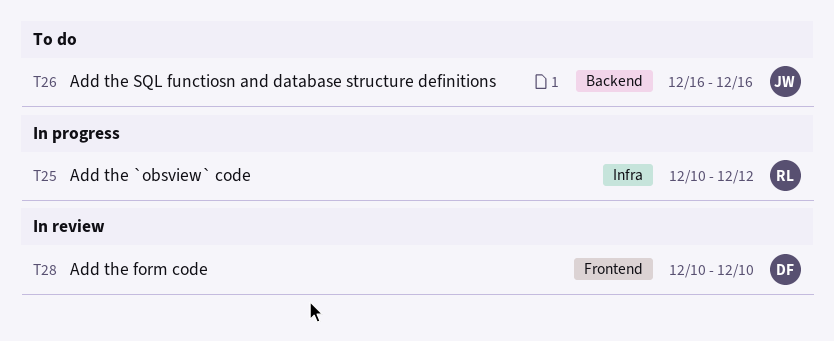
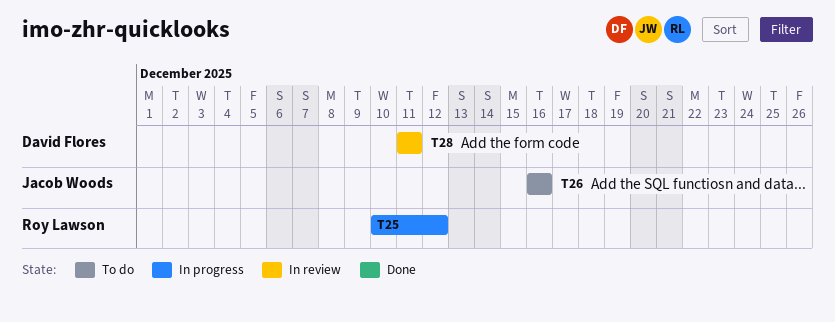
T28, start: Dec 10 -> Dec 11
T28, due: Dec 10 -> Dec 11

